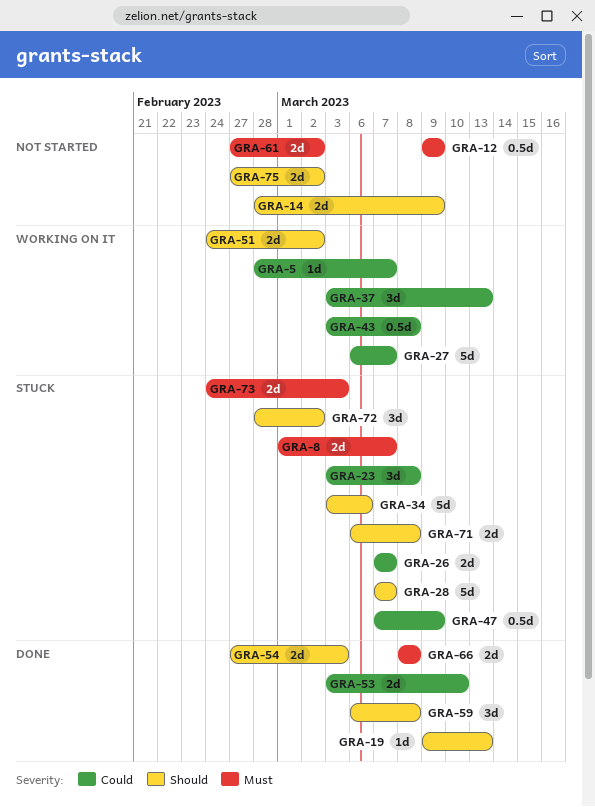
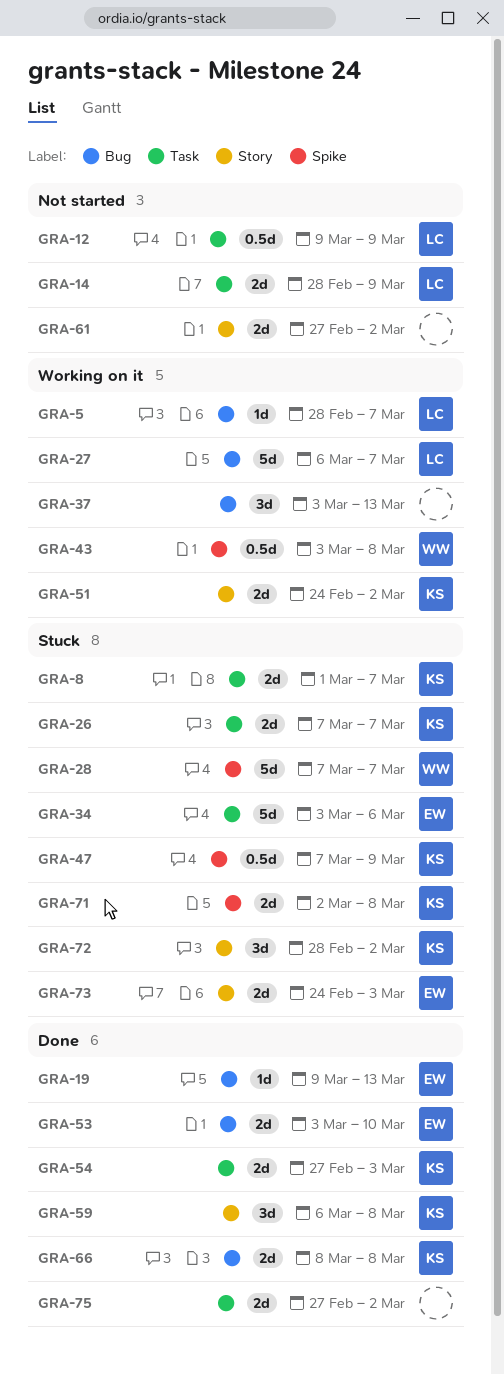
GRA-23: present -> none
GRA-71, start: Mar 6 -> Mar 2
GRA-75, status: Not started -> Done

